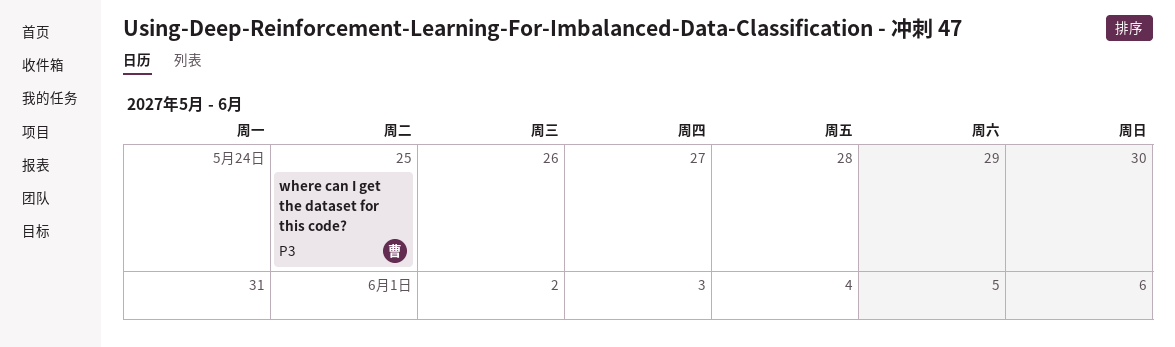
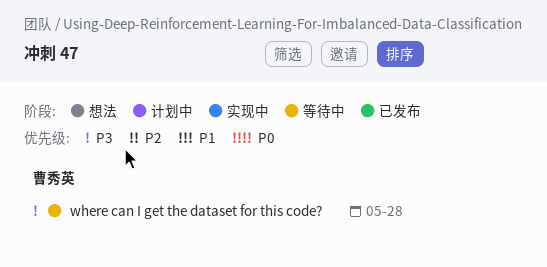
where can I get the dataset for this code?, due: May 25 -> May 28

